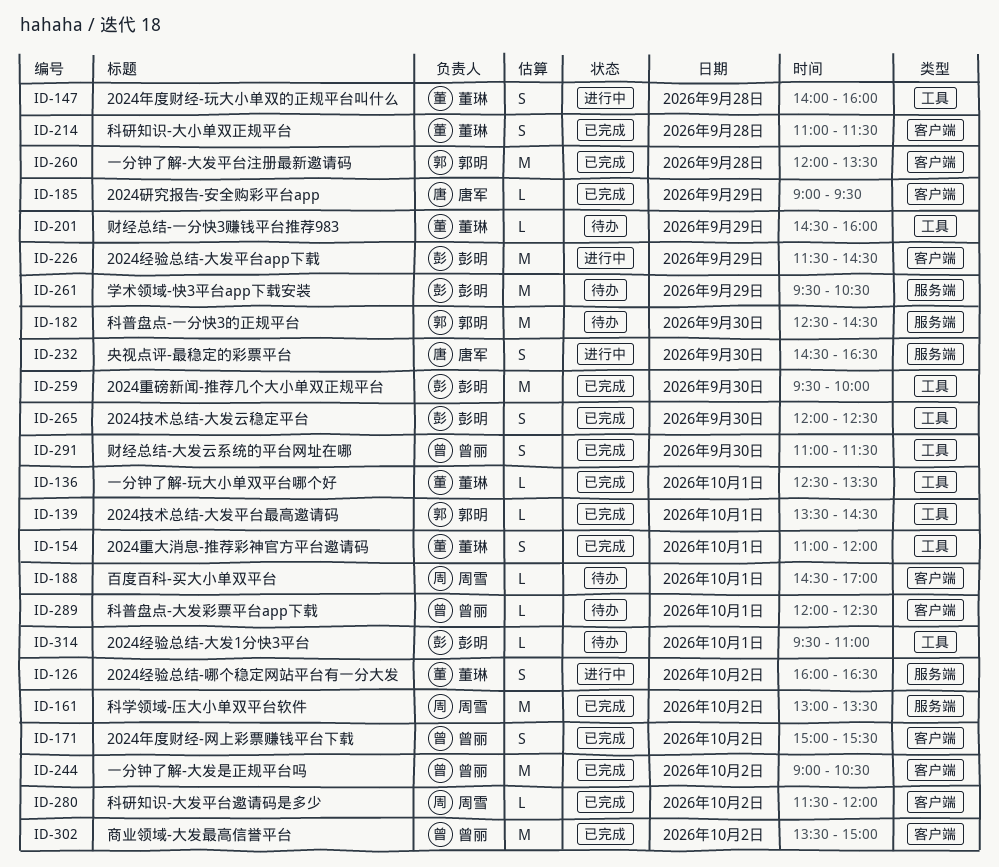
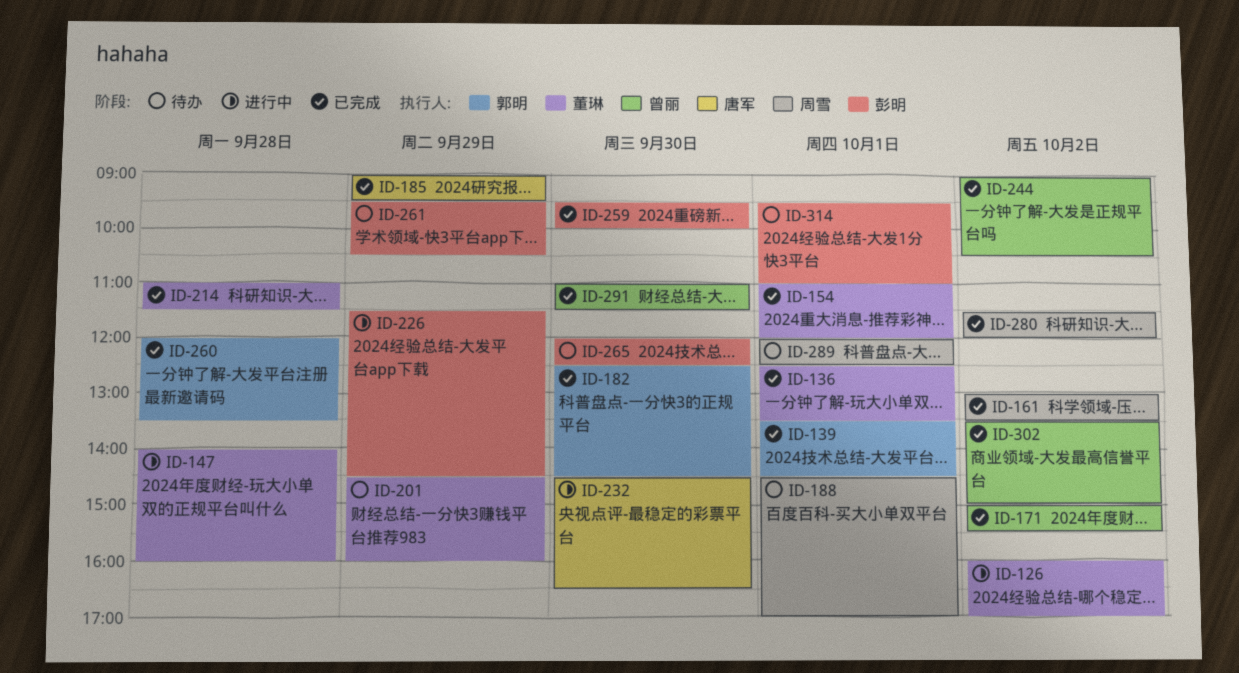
ID-126, ends: 16:30 -> 17:00
ID-182, status: 待办 -> 已完成
ID-265, status: 已完成 -> 待办
ID-289, owner: 曾丽 -> 周雪

